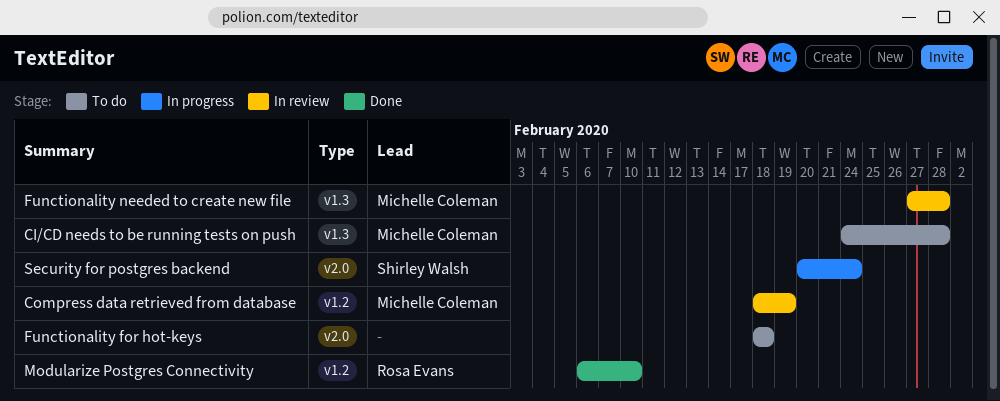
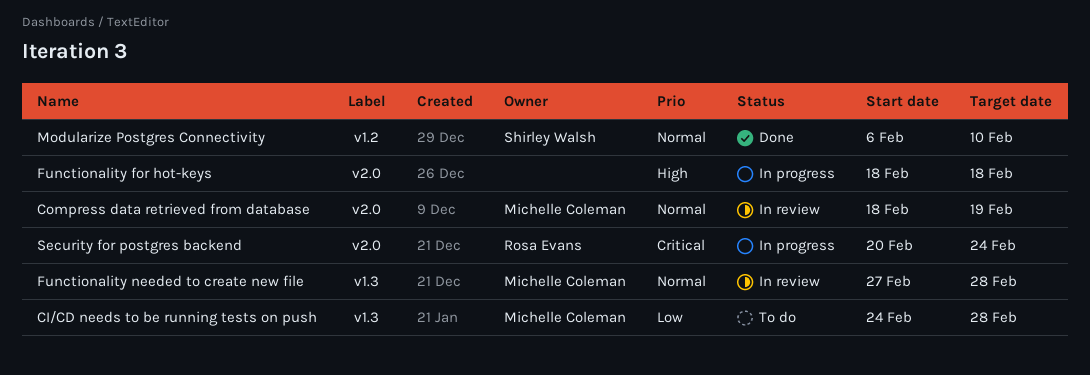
Compress data retrieved from database, label: v1.2 -> v2.0
Functionality for hot-keys, status: To do -> In progress
Modularize Postgres Connectivity, owner: Rosa Evans -> Shirley Walsh
Security for postgres backend, owner: Shirley Walsh -> Rosa Evans

